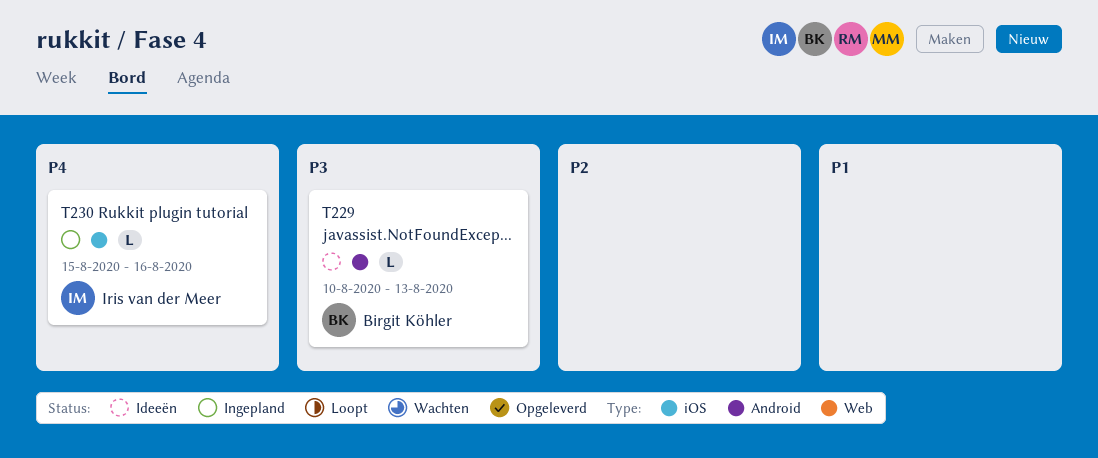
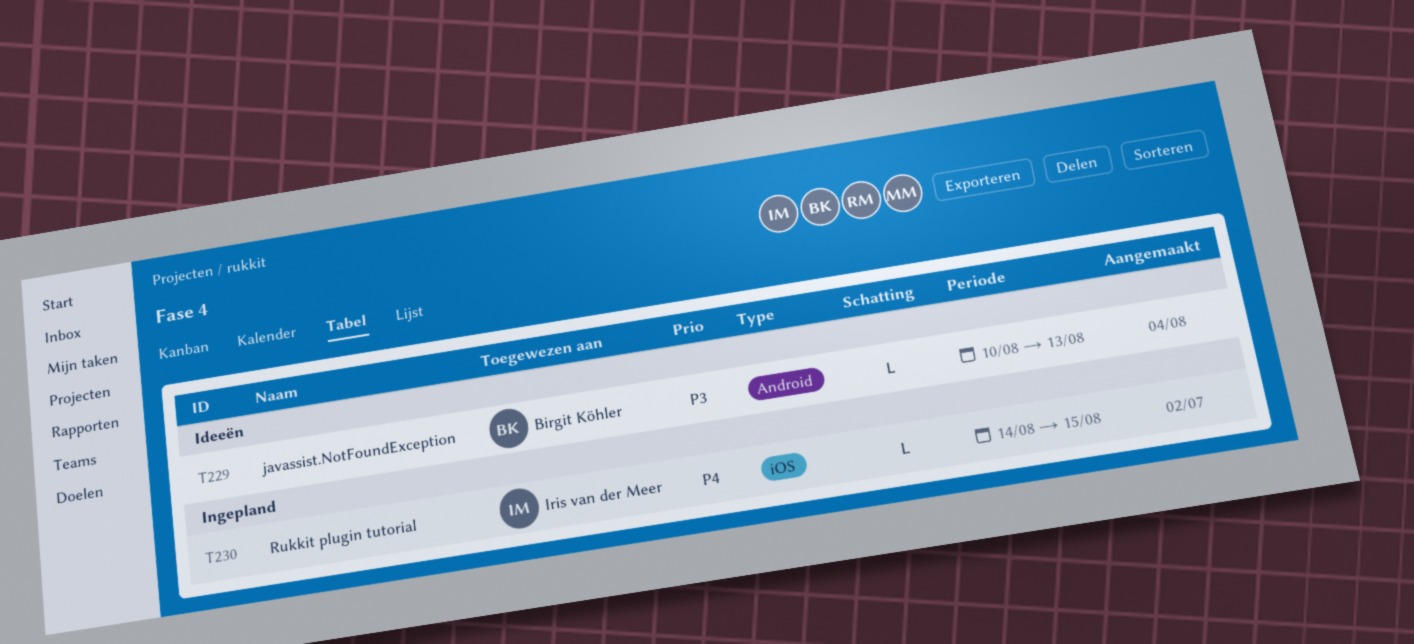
T230, start: Aug 15 -> Aug 14
T230, due: Aug 16 -> Aug 15

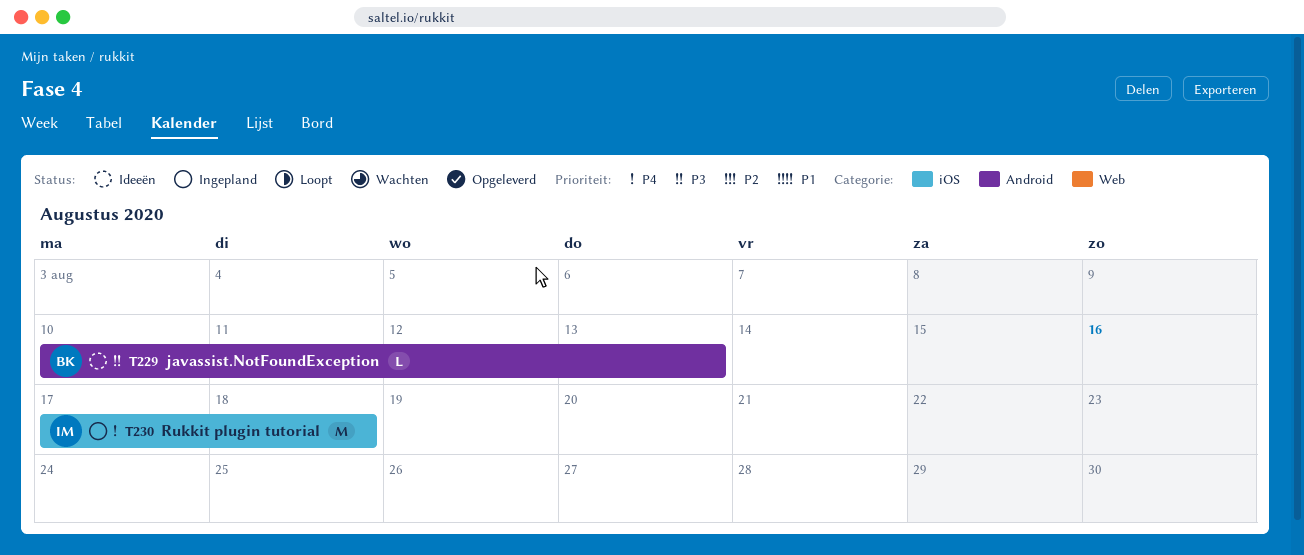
T230, estimate: L -> M
T230, start: Aug 14 -> Aug 17
T230, due: Aug 15 -> Aug 18

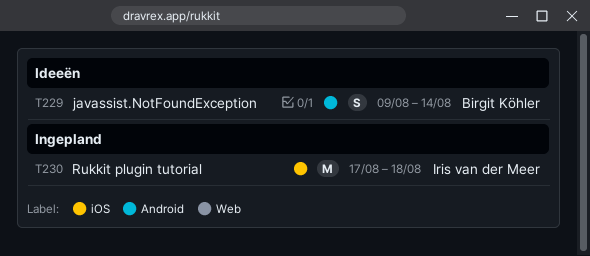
T229, estimate: L -> S
T229, start: Aug 10 -> Aug 9
T229, due: Aug 13 -> Aug 14

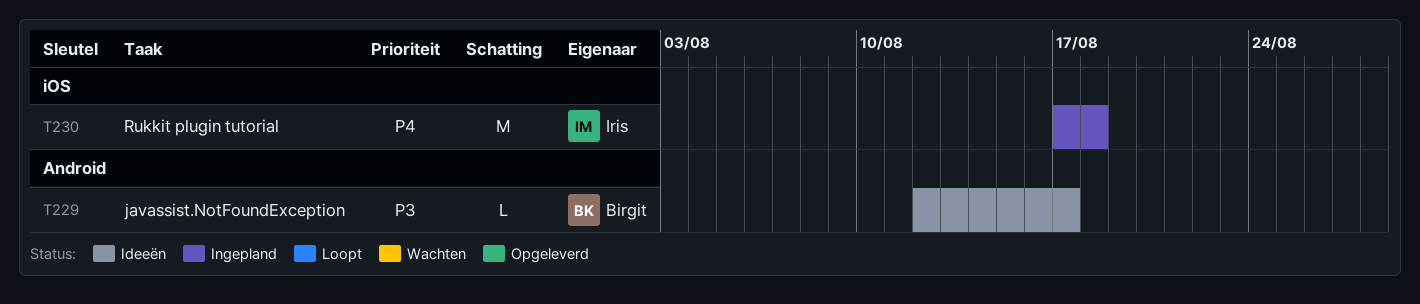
T229, estimate: S -> L
T229, start: Aug 9 -> Aug 12
T229, due: Aug 14 -> Aug 17

